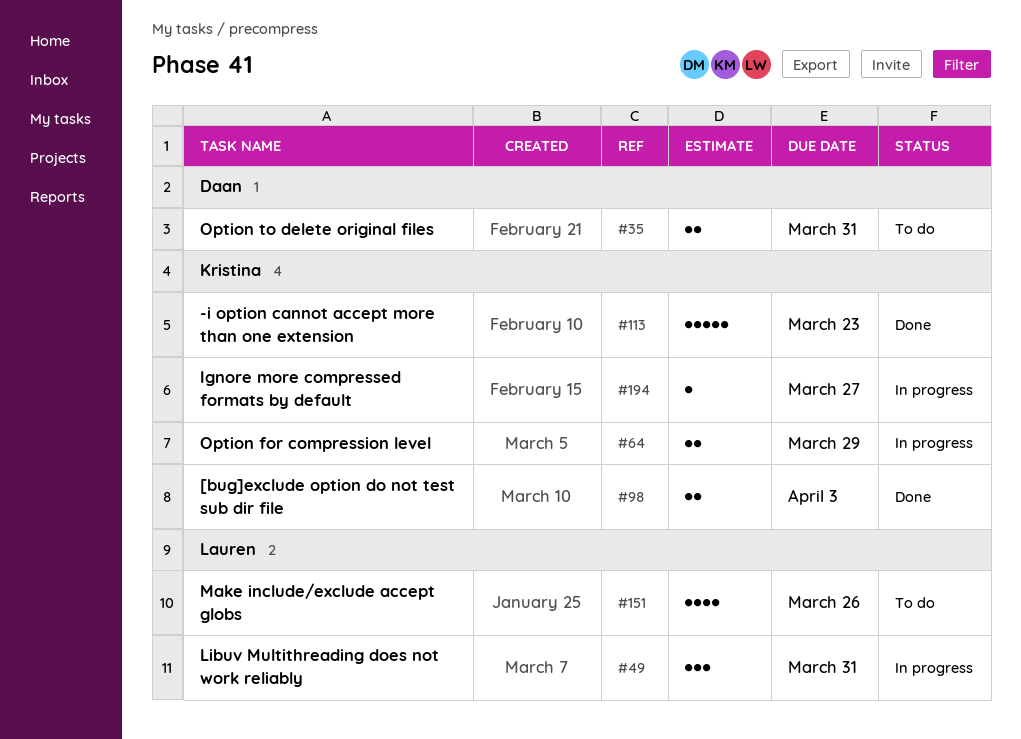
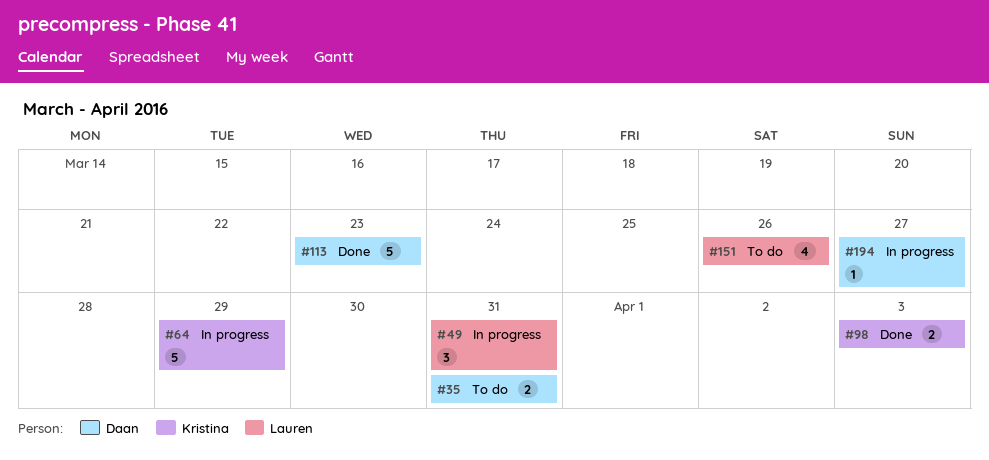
#64, estimate: 2 -> 5
#113, owner: Kristina -> Daan
#194, owner: Kristina -> Daan

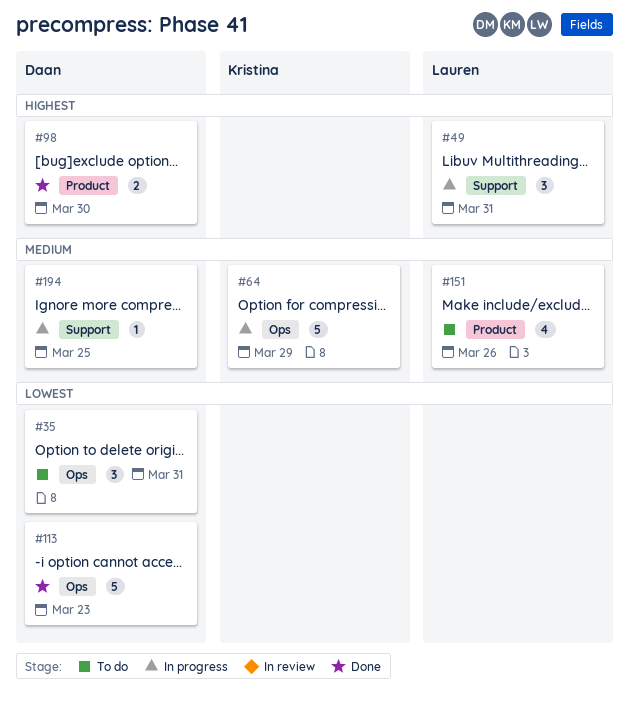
#35, estimate: 2 -> 3
#98, owner: Kristina -> Daan
#98, due: Apr 3 -> Mar 30
#194, due: Mar 27 -> Mar 25

